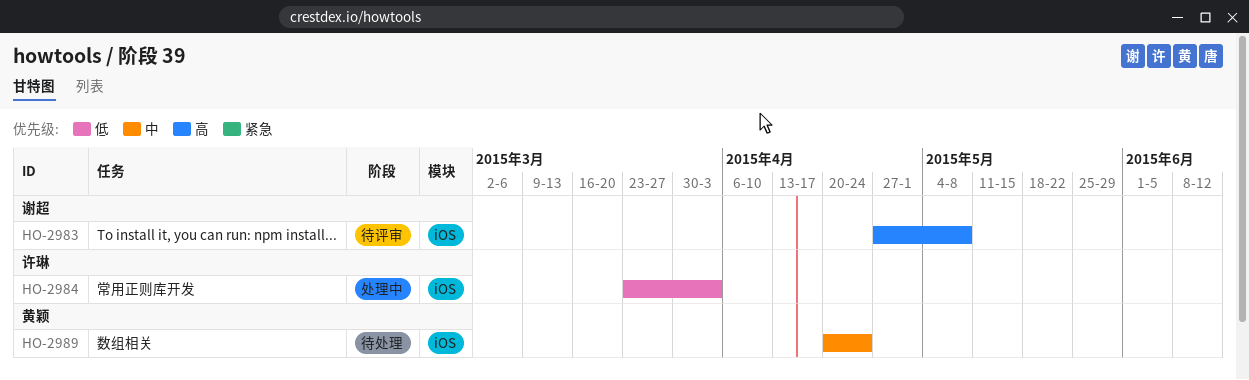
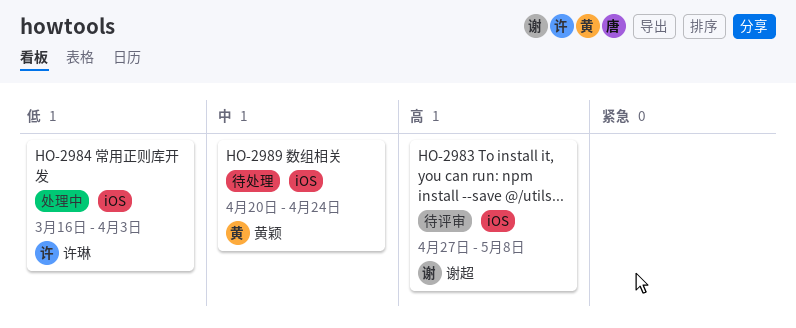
HO-2984, start: Mar 23 -> Mar 16

